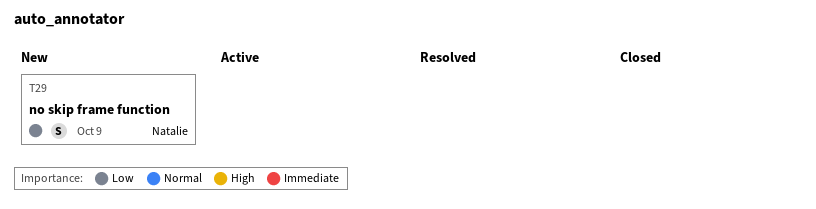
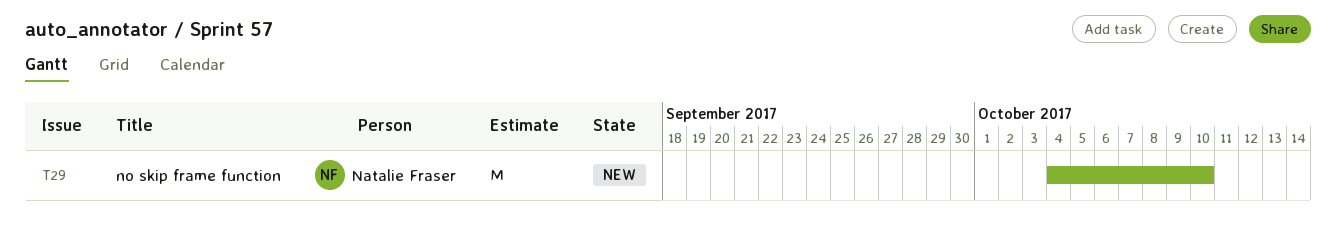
T29, estimate: S -> M
T29, due: Oct 9 -> Oct 10

